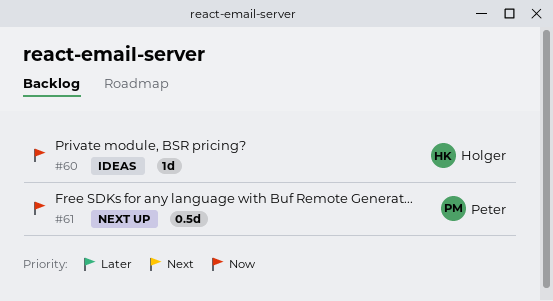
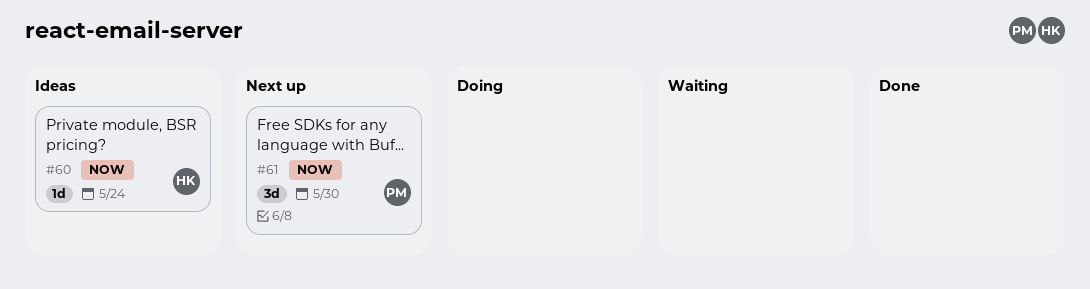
#61, estimate: 0.5d -> 3d

